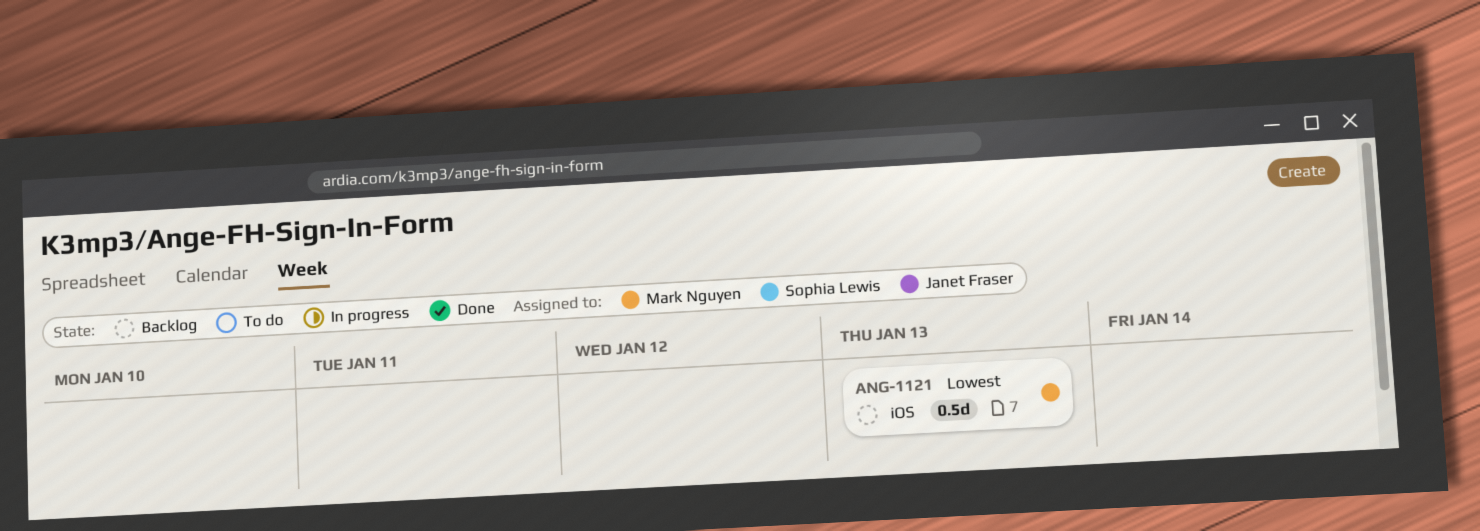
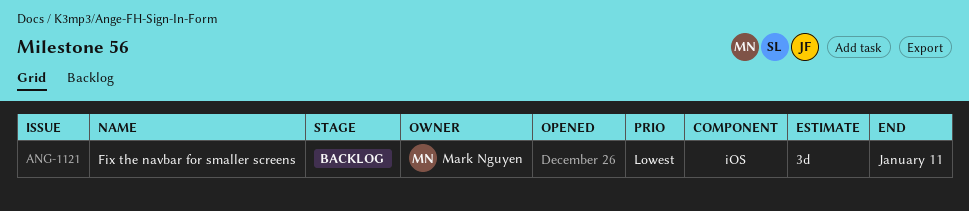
ANG-1121, estimate: 0.5d -> 3d
ANG-1121, due: Jan 13 -> Jan 11

